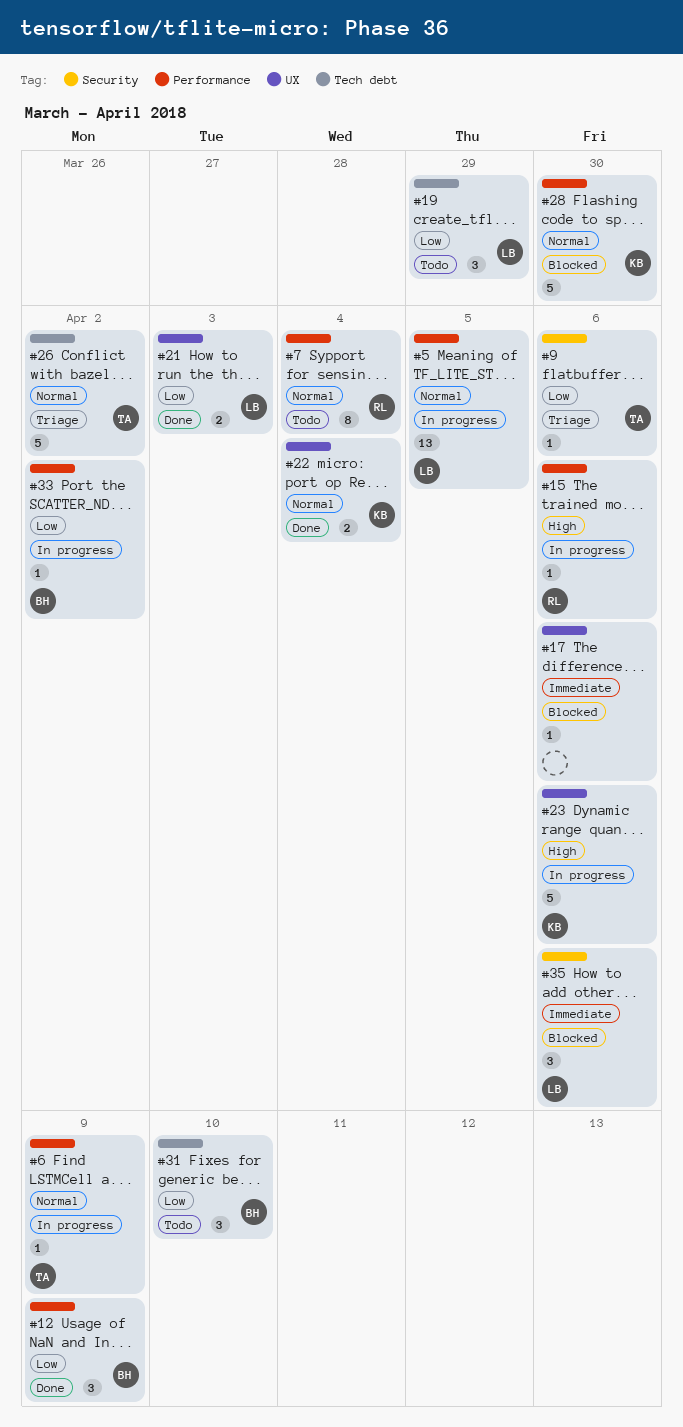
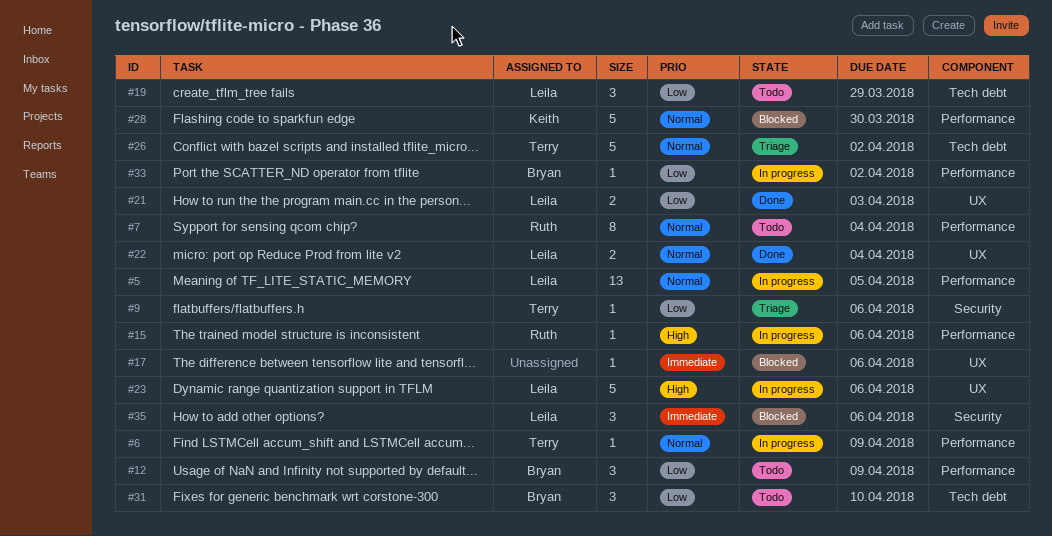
#12, status: Done -> Todo
#22, owner: Keith -> Leila
#23, owner: Keith -> Leila

